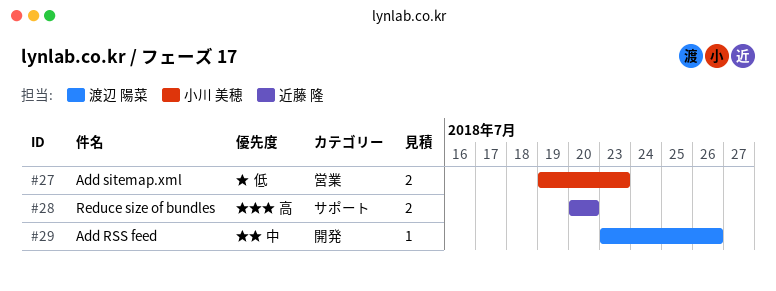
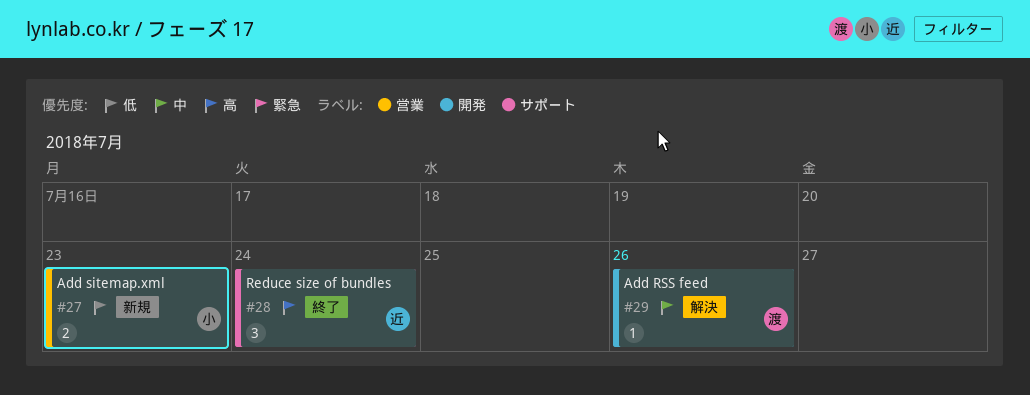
#28, estimate: 2 -> 3
#28, due: Jul 20 -> Jul 24

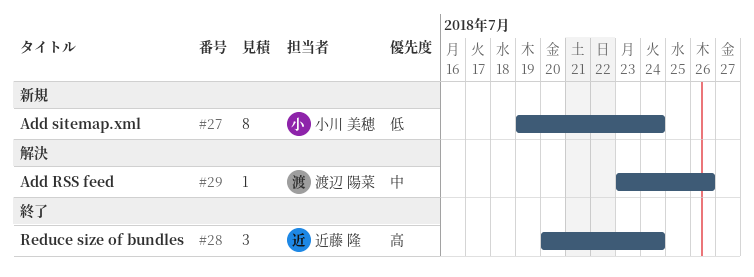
#27, estimate: 2 -> 8
#27, due: Jul 23 -> Jul 24

